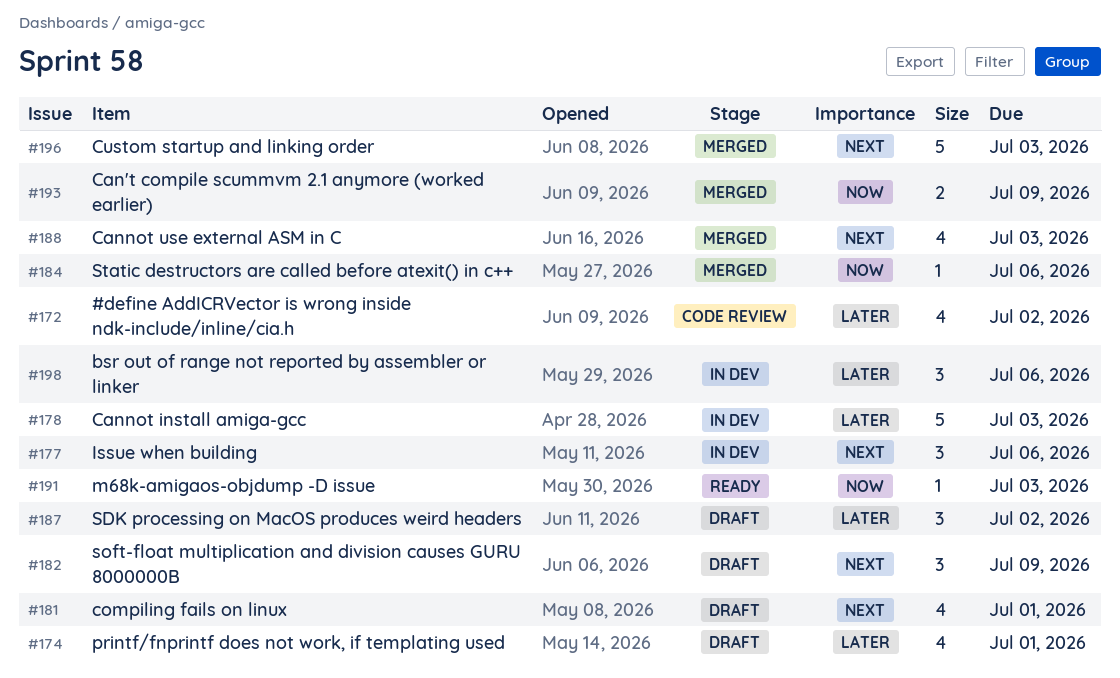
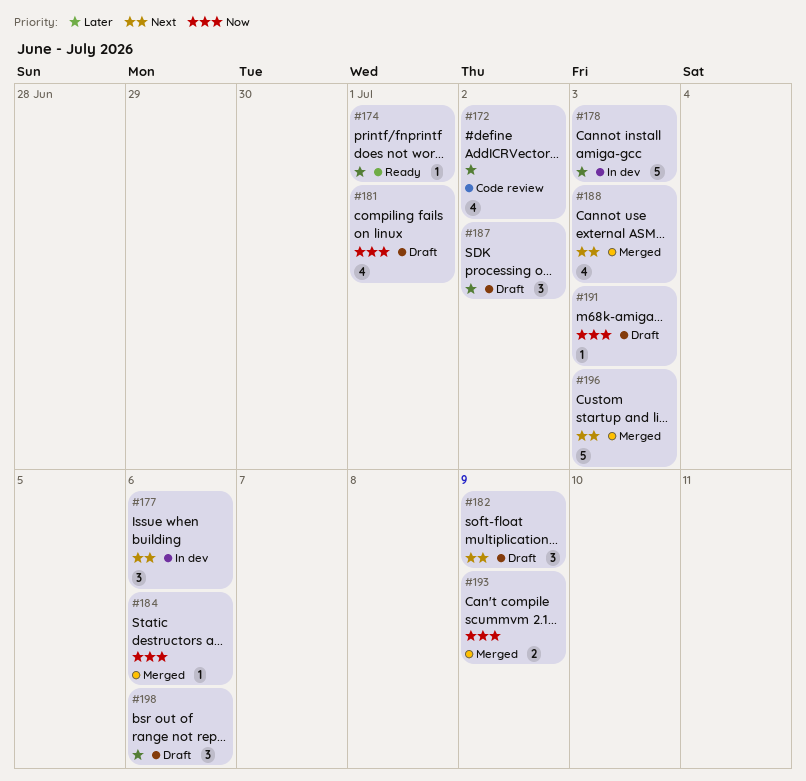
#174, status: Draft -> Ready
#174, estimate: 4 -> 1
#181, priority: Next -> Now
#191, status: Ready -> Draft
#198, status: In dev -> Draft

